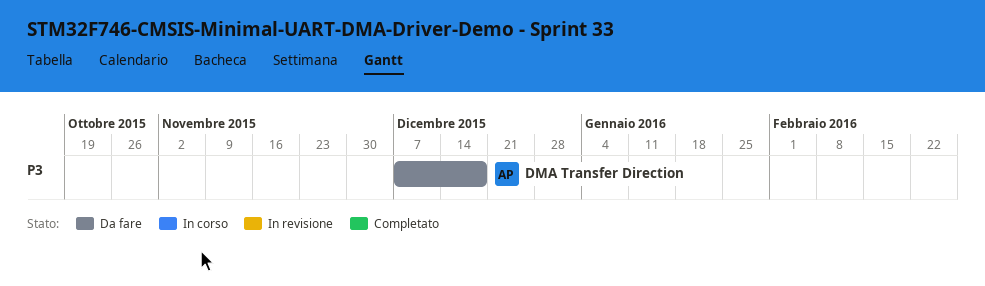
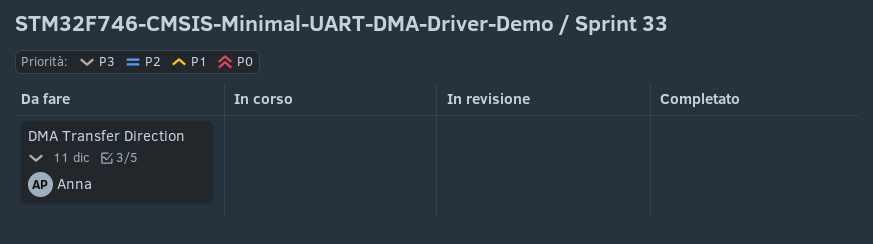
DMA Transfer Direction, due: Dec 18 -> Dec 11

